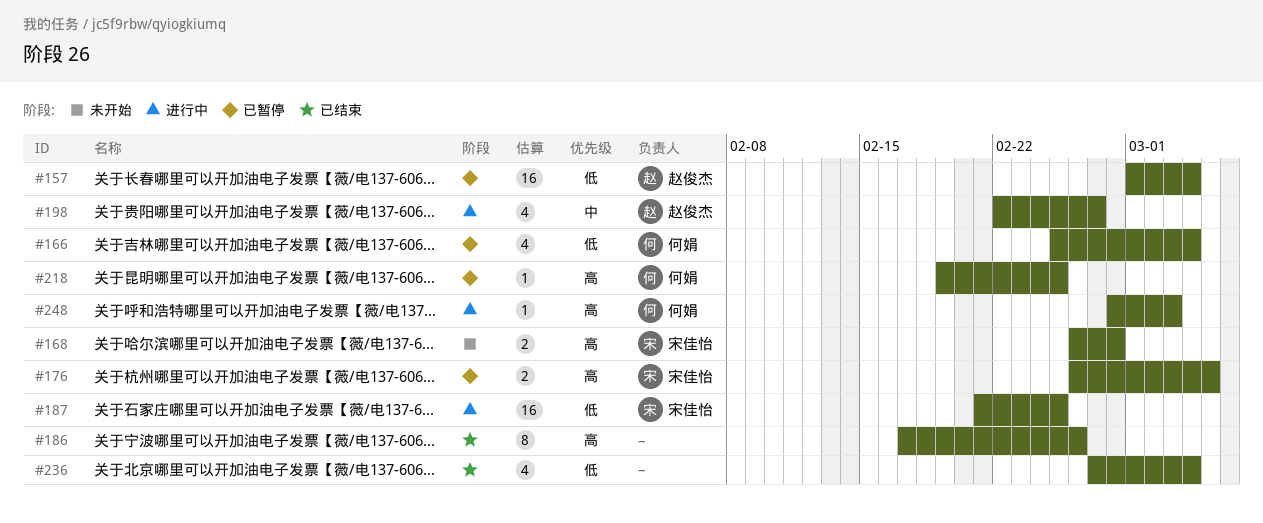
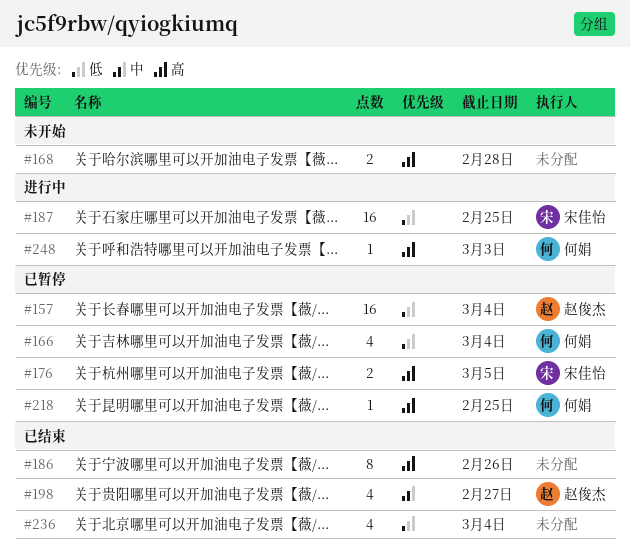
#168, owner: 宋佳怡 -> none
#198, status: 进行中 -> 已结束

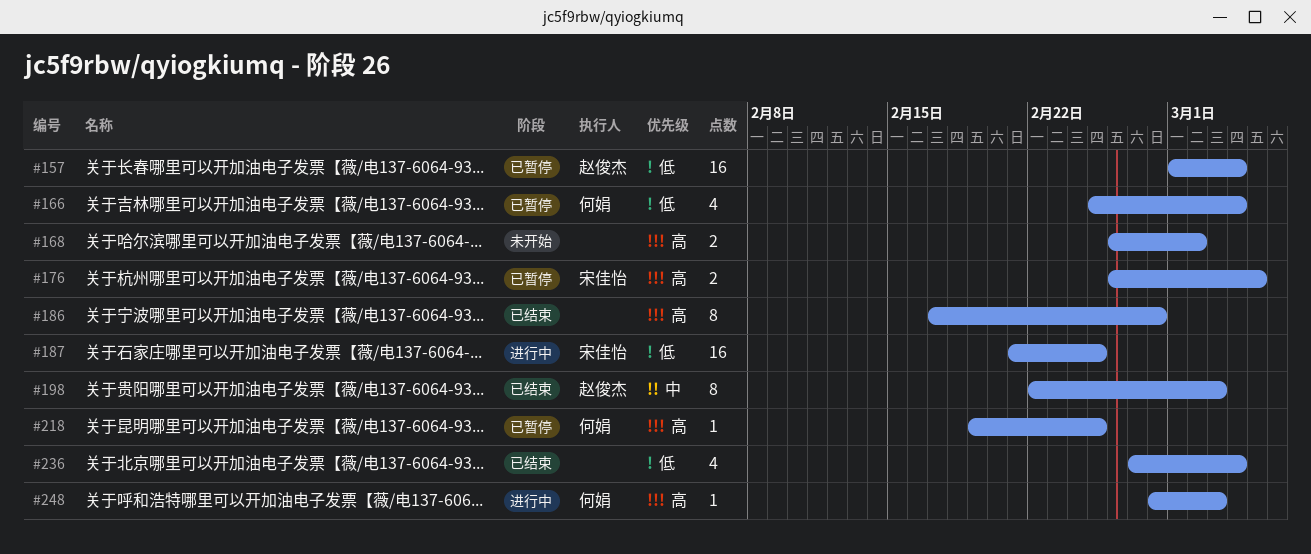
#168, due: Feb 28 -> Mar 2
#186, due: Feb 26 -> Feb 28
#198, estimate: 4 -> 8
#198, due: Feb 27 -> Mar 3

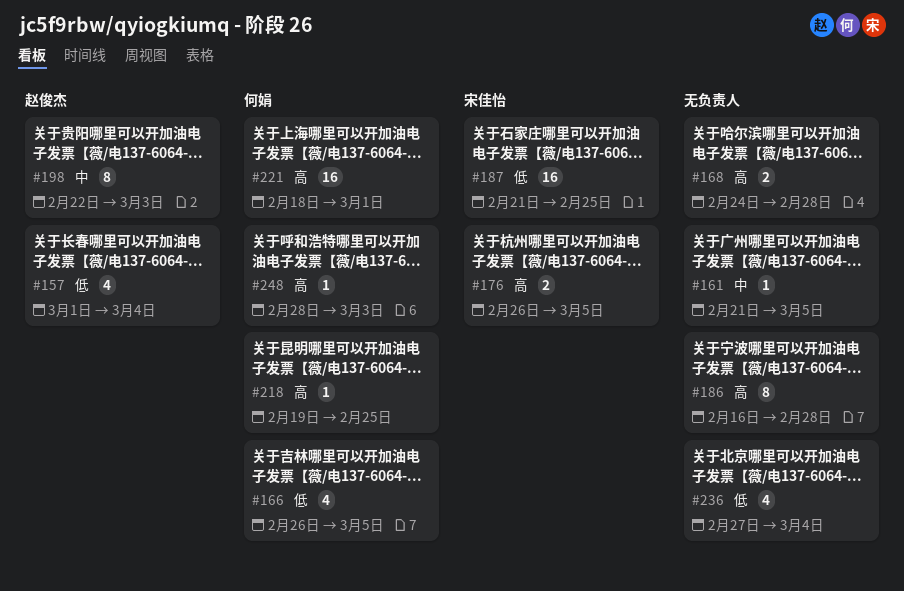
#157, estimate: 16 -> 4
#161: none -> present
#166, start: Feb 25 -> Feb 26
#166, due: Mar 4 -> Mar 5
#168, start: Feb 26 -> Feb 24
#168, due: Mar 2 -> Feb 28
#186, start: Feb 17 -> Feb 16
#221: none -> present

